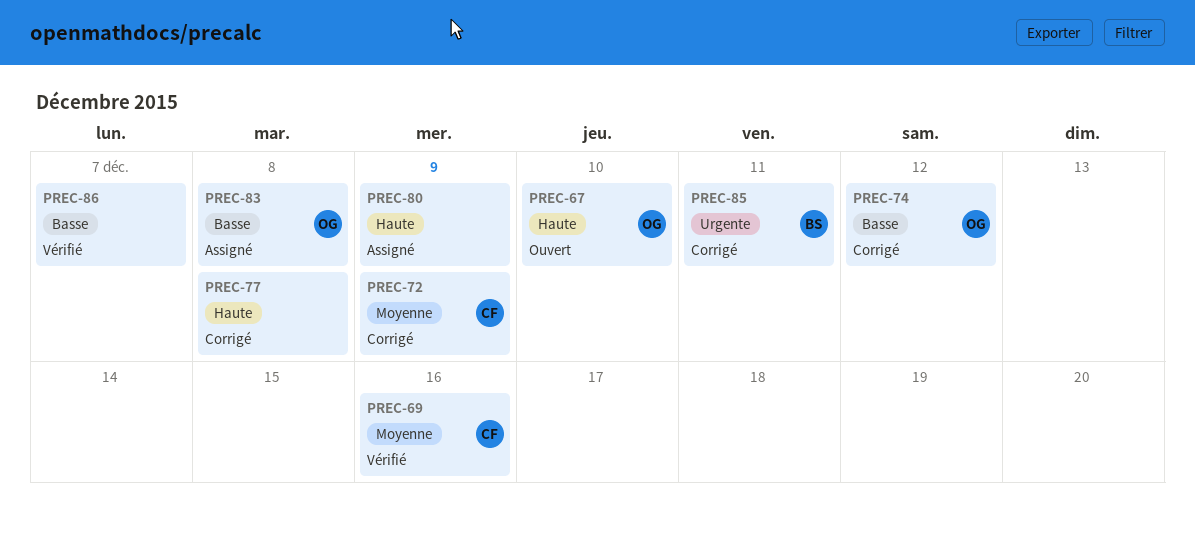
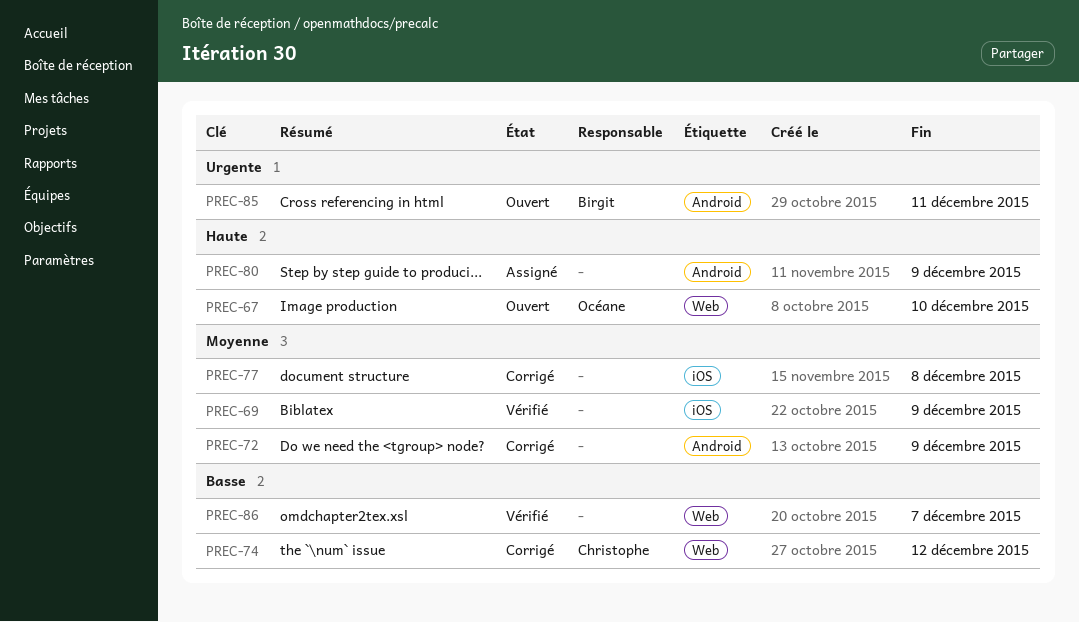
PREC-69, owner: Christophe -> none
PREC-69, due: Dec 16 -> Dec 9
PREC-72, owner: Christophe -> none
PREC-74, owner: Océane -> Christophe
PREC-77, priority: Haute -> Moyenne
PREC-83: present -> none
PREC-85, status: Corrigé -> Ouvert

